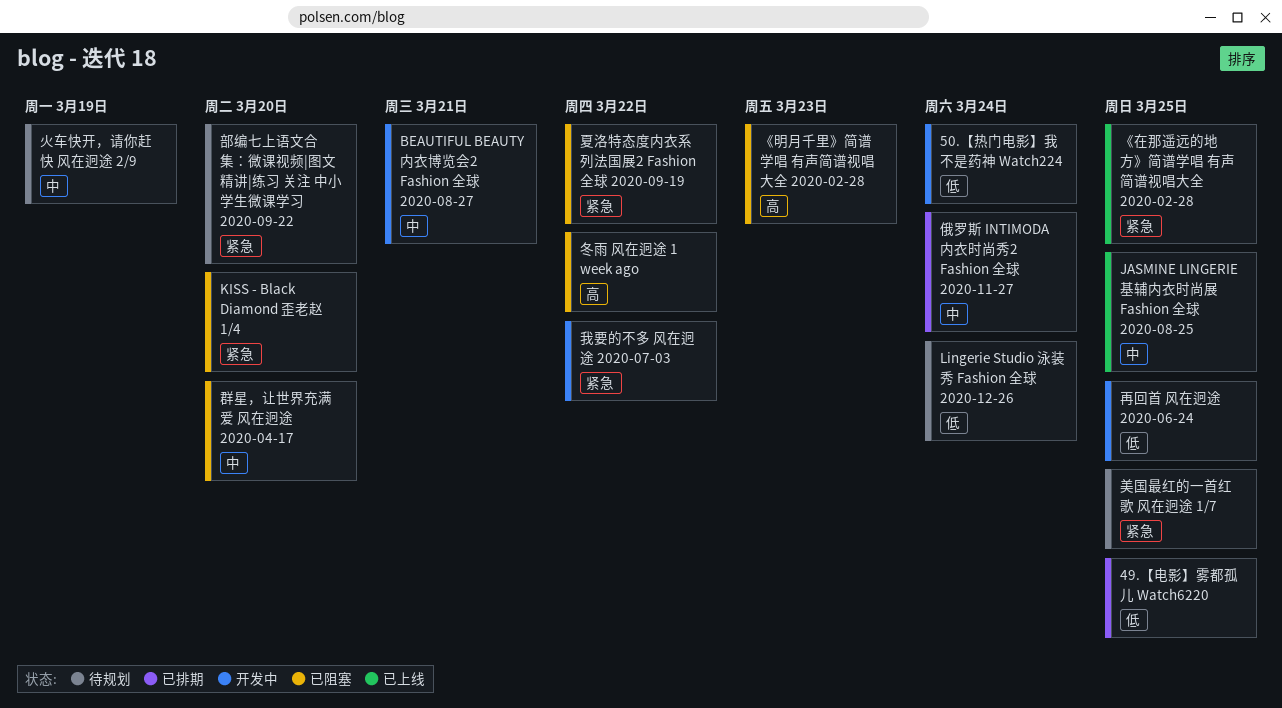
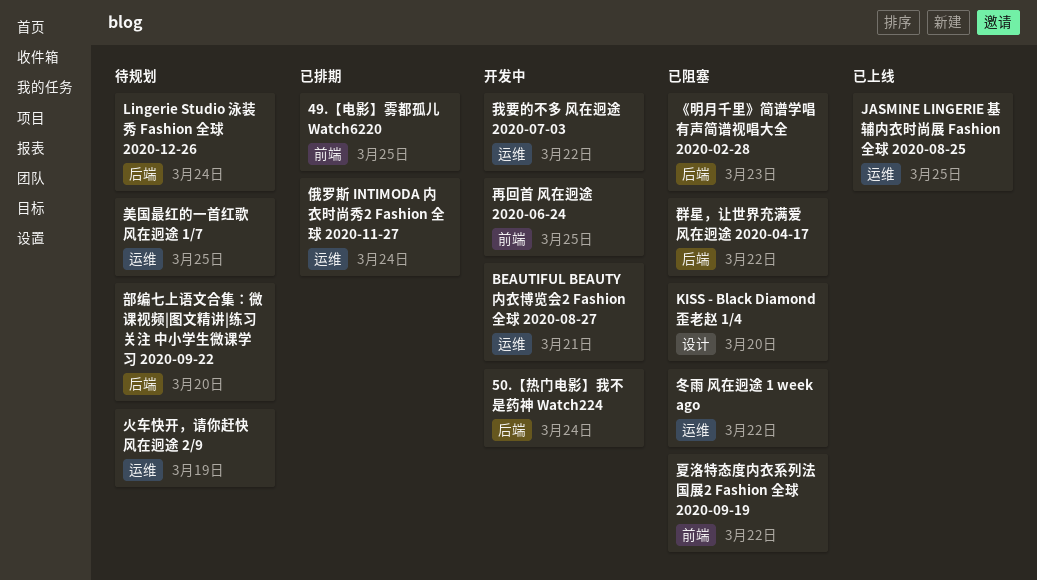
《在那遥远的地方》简谱学唱 有声简谱视唱大全 2020-02-28: present -> none
群星，让世界充满爱 风在迥途 2020-04-17, due: Mar 20 -> Mar 22

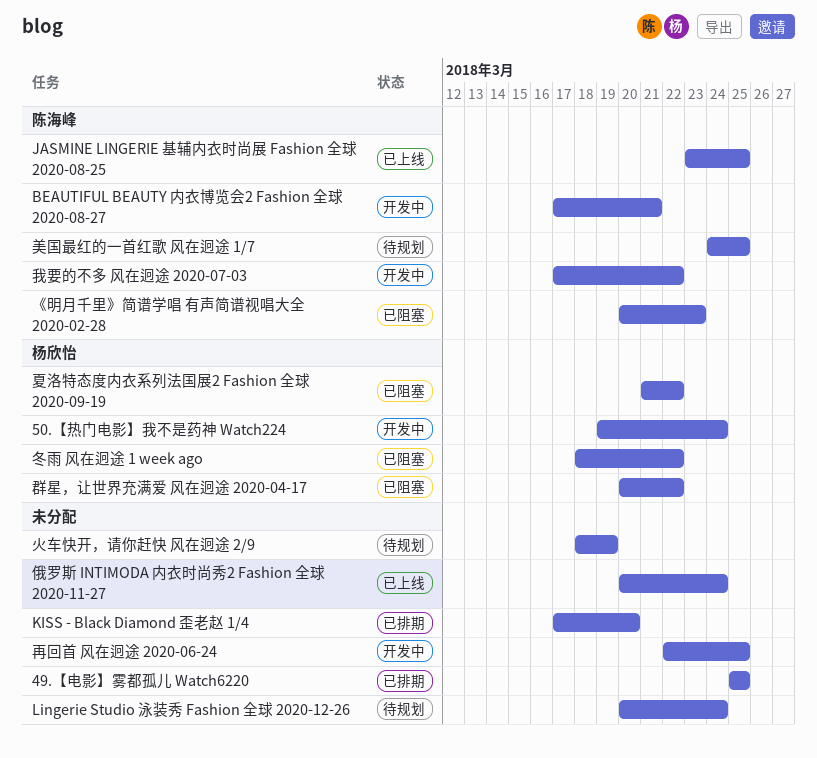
KISS - Black Diamond 歪老赵 1/4, status: 已阻塞 -> 已排期
俄罗斯 INTIMODA 内衣时尚秀2 Fashion 全球 2020-11-27, status: 已排期 -> 已上线
部编七上语文合集：微课视频|图文精讲|练习 关注 中小学生微课学习 2020-09-22: present -> none

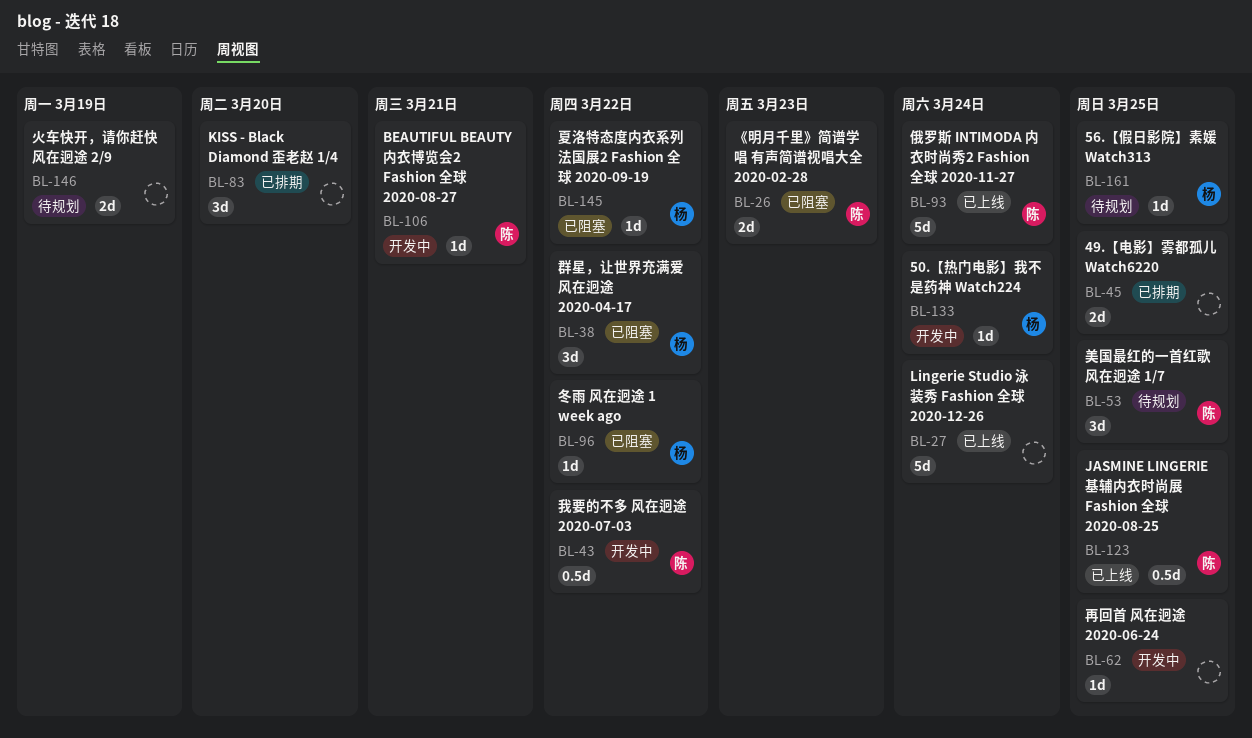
56.【假日影院】素媛 Watch313: none -> present
Lingerie Studio 泳装秀 Fashion 全球 2020-12-26, status: 待规划 -> 已上线
俄罗斯 INTIMODA 内衣时尚秀2 Fashion 全球 2020-11-27, owner: none -> 陈海峰

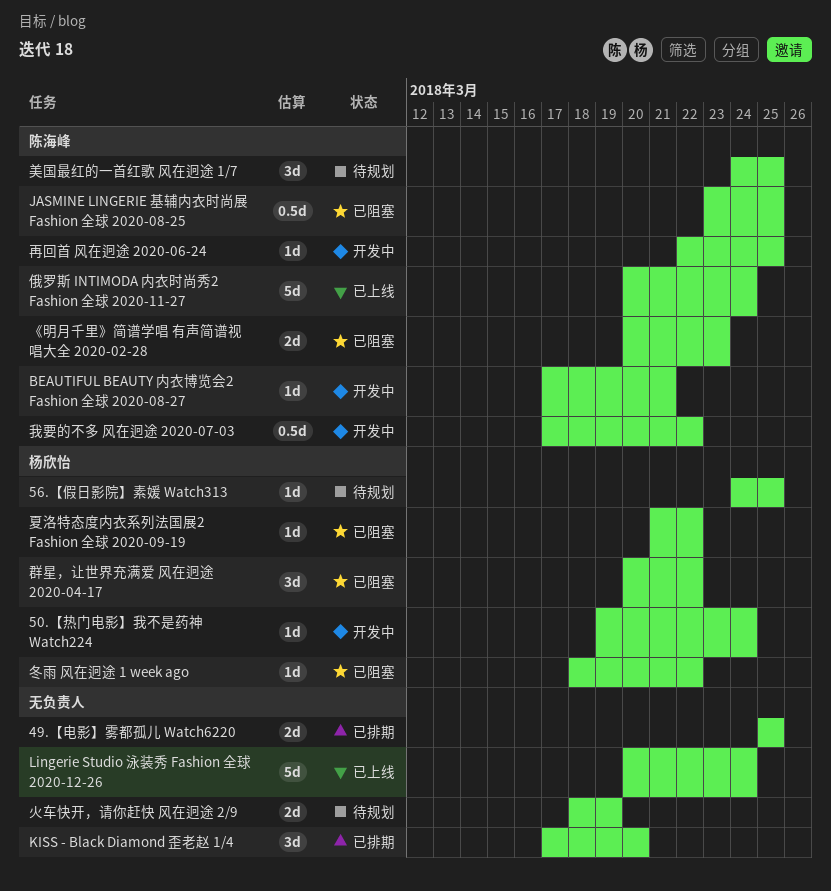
JASMINE LINGERIE 基辅内衣时尚展 Fashion 全球 2020-08-25, status: 已上线 -> 已阻塞
再回首 风在迥途 2020-06-24, owner: none -> 陈海峰

